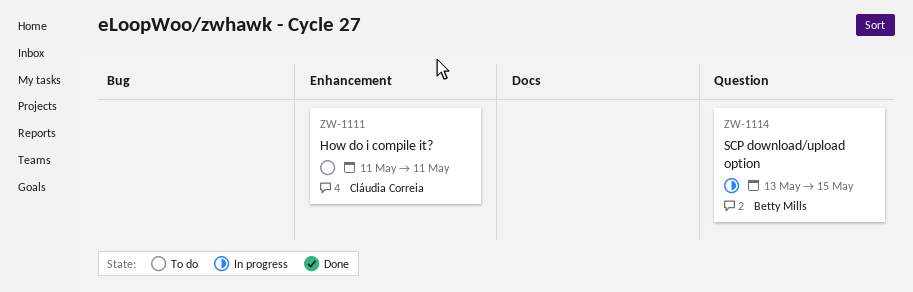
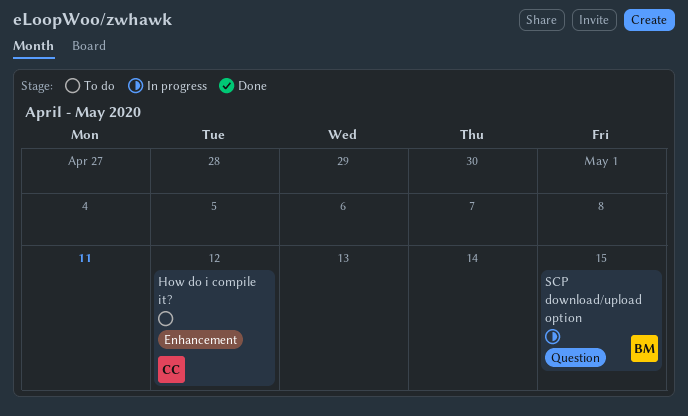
How do i compile it?, due: May 11 -> May 12

